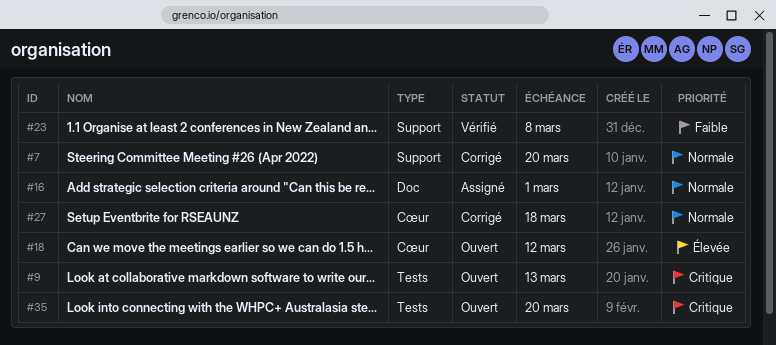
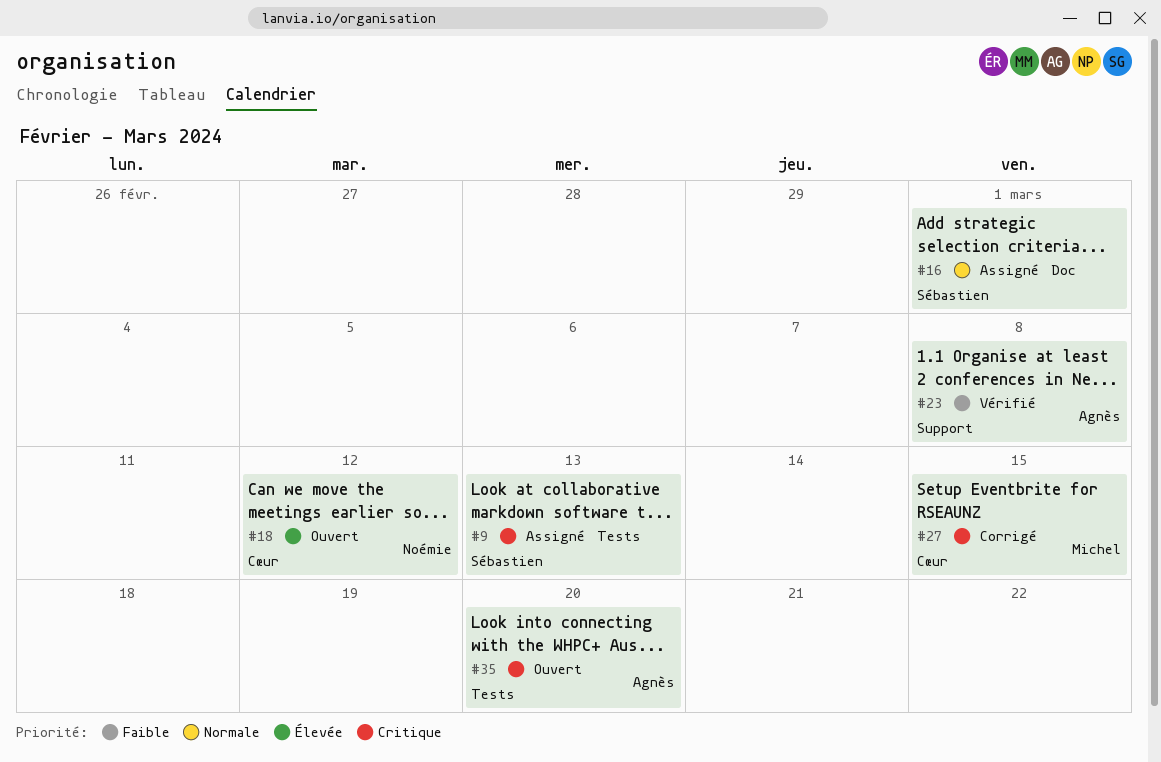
#7: present -> none
#9, status: Ouvert -> Assigné
#27, priority: Normale -> Critique
#27, due: Mar 18 -> Mar 15

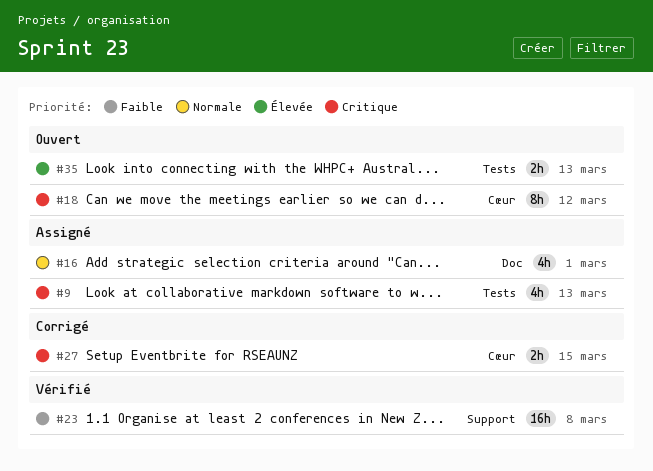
#18, priority: Élevée -> Critique
#35, priority: Critique -> Élevée
#35, due: Mar 20 -> Mar 13

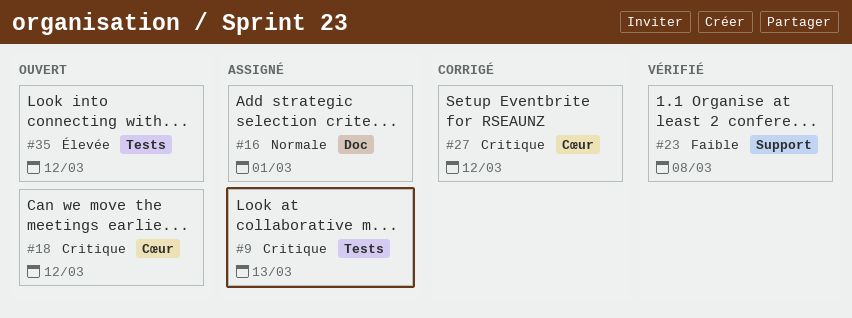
#27, due: Mar 15 -> Mar 12
#35, due: Mar 13 -> Mar 12

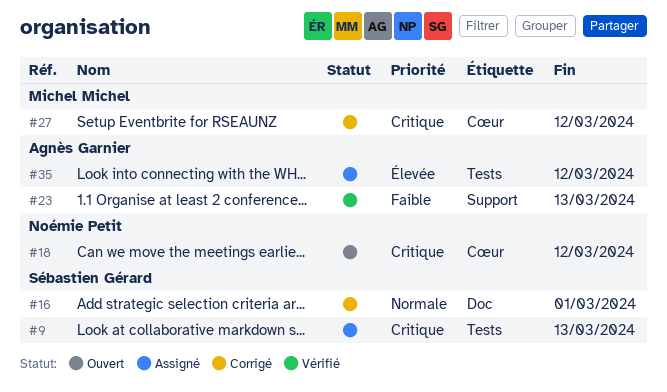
#16, status: Assigné -> Corrigé
#23, due: Mar 8 -> Mar 13
#35, status: Ouvert -> Assigné

